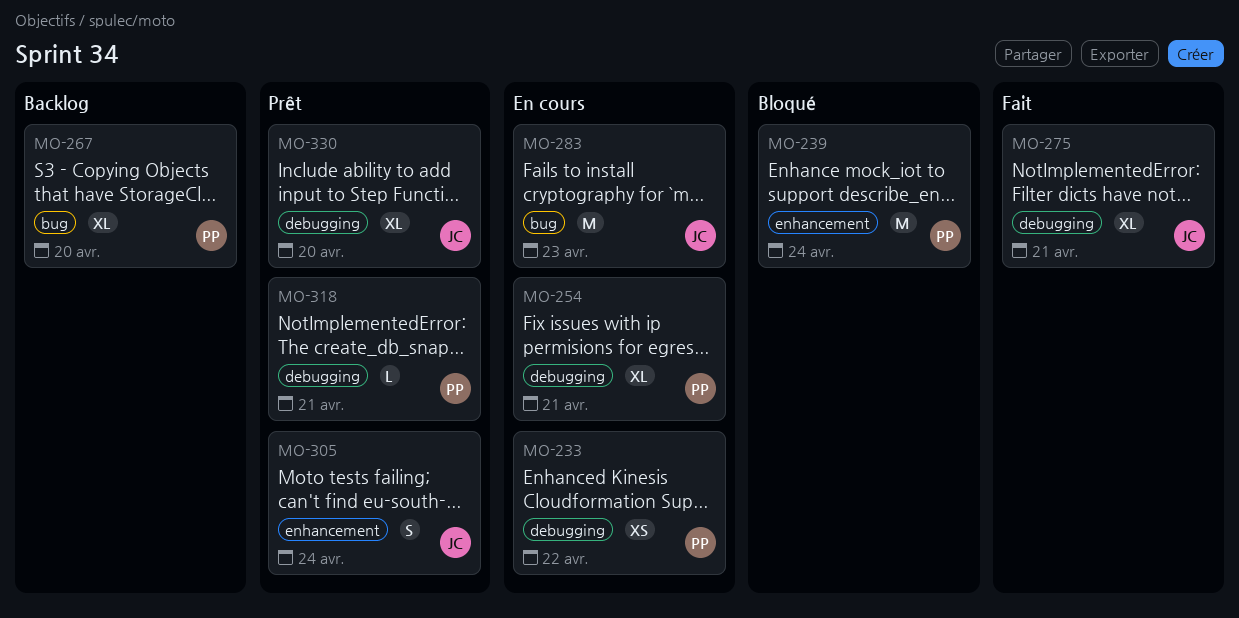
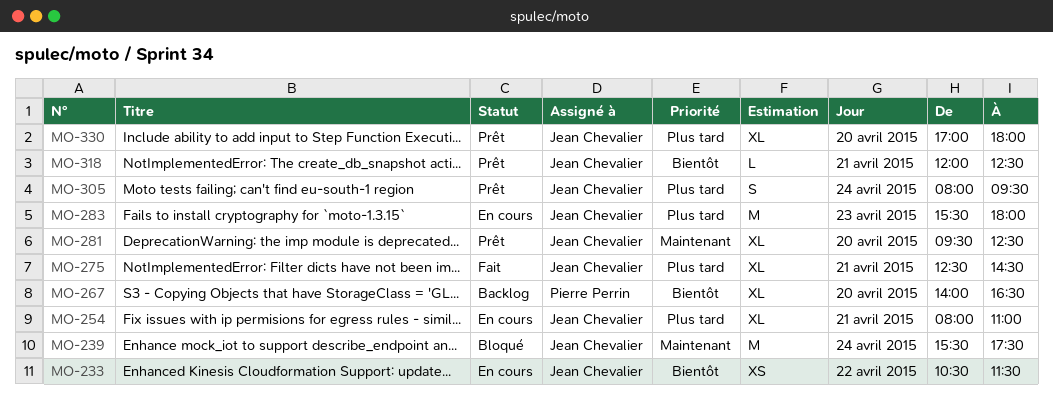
MO-233, owner: Pierre Perrin -> Jean Chevalier
MO-239, owner: Pierre Perrin -> Jean Chevalier
MO-254, owner: Pierre Perrin -> Jean Chevalier
MO-281: none -> present
MO-318, owner: Pierre Perrin -> Jean Chevalier

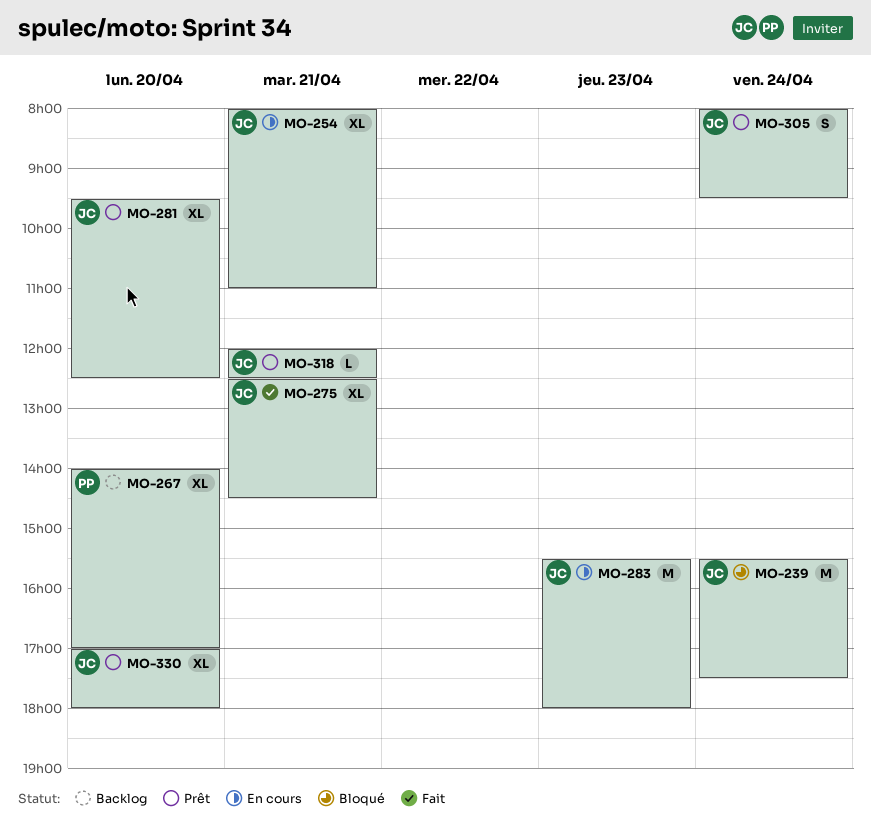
MO-233: present -> none
MO-267, ends: 16:30 -> 17:00

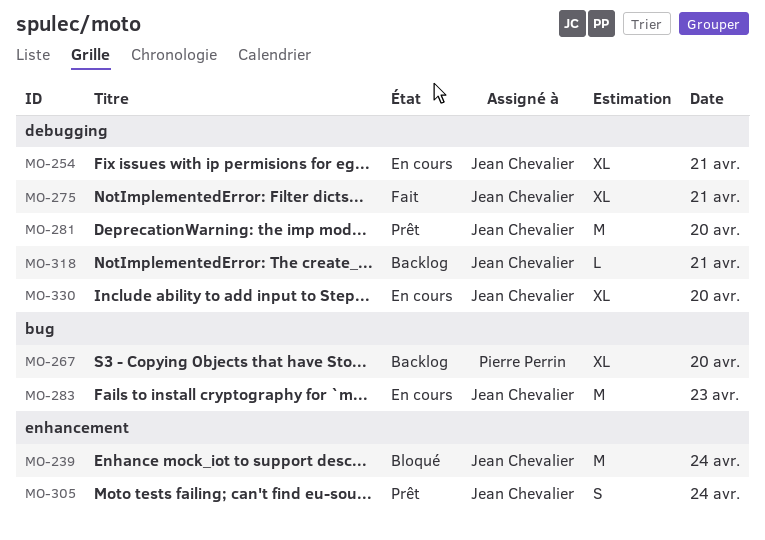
MO-281, estimate: XL -> M
MO-318, status: Prêt -> Backlog
MO-330, status: Prêt -> En cours

